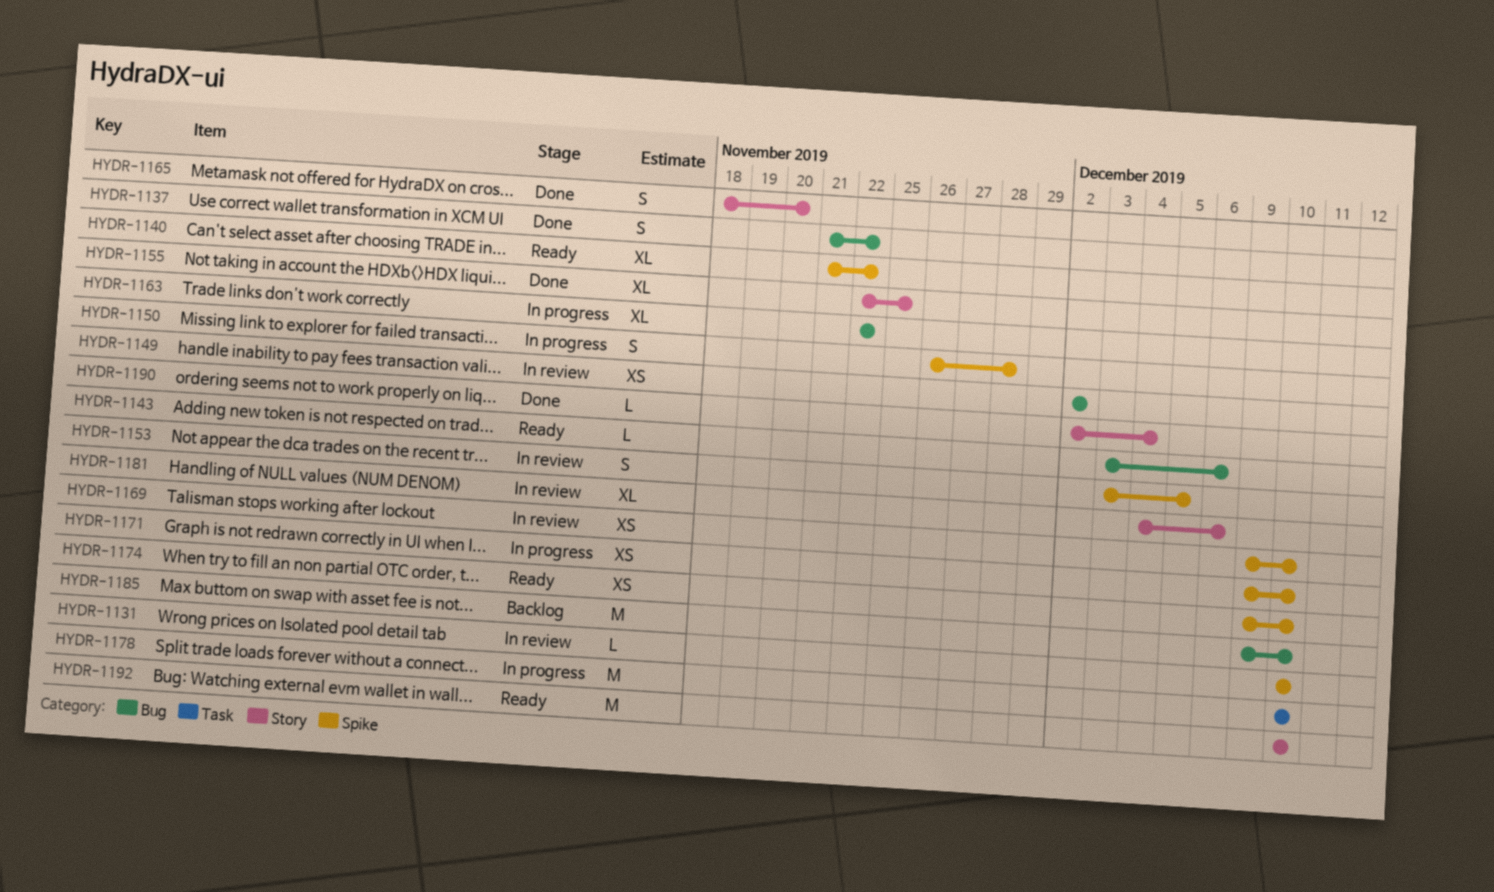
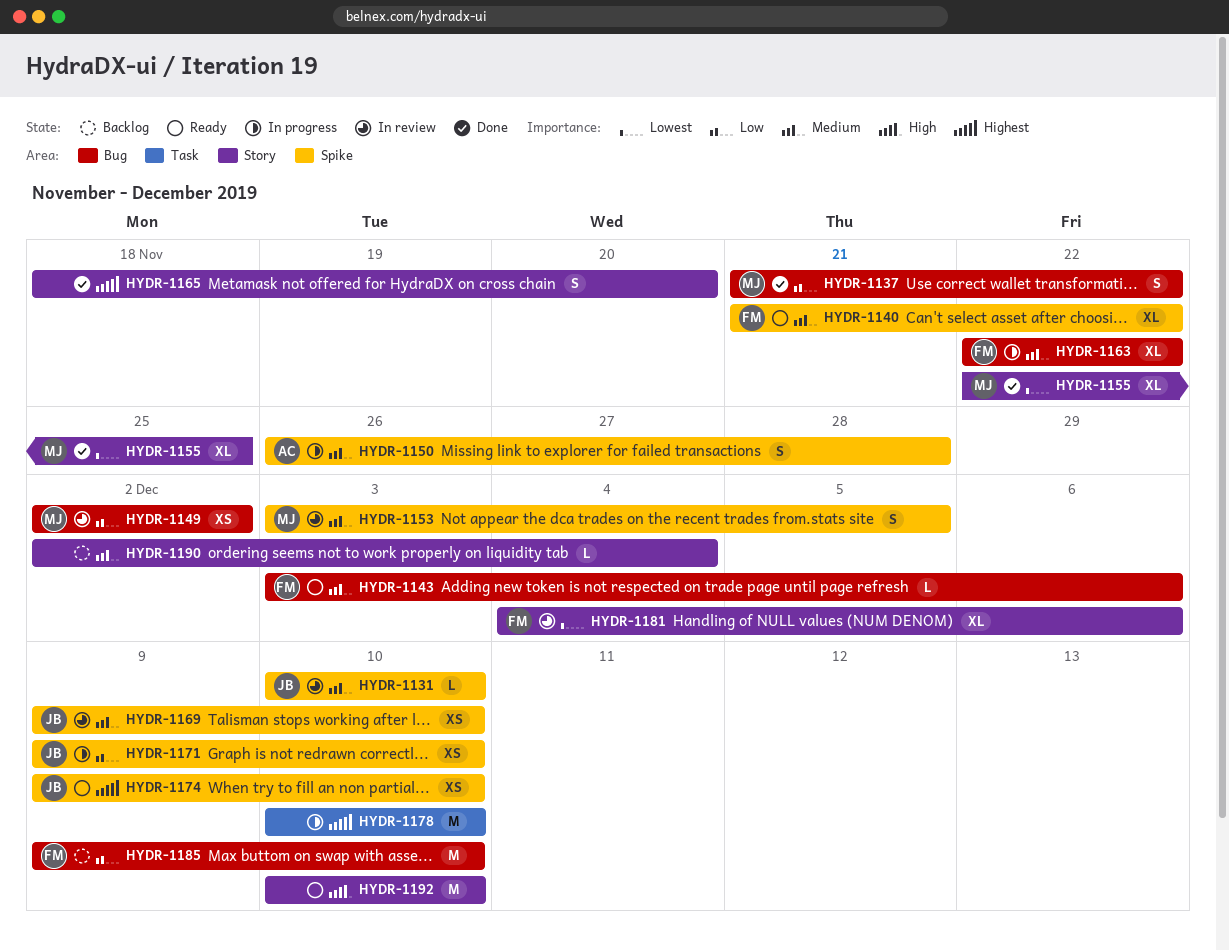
HYDR-1190, status: Done -> Backlog

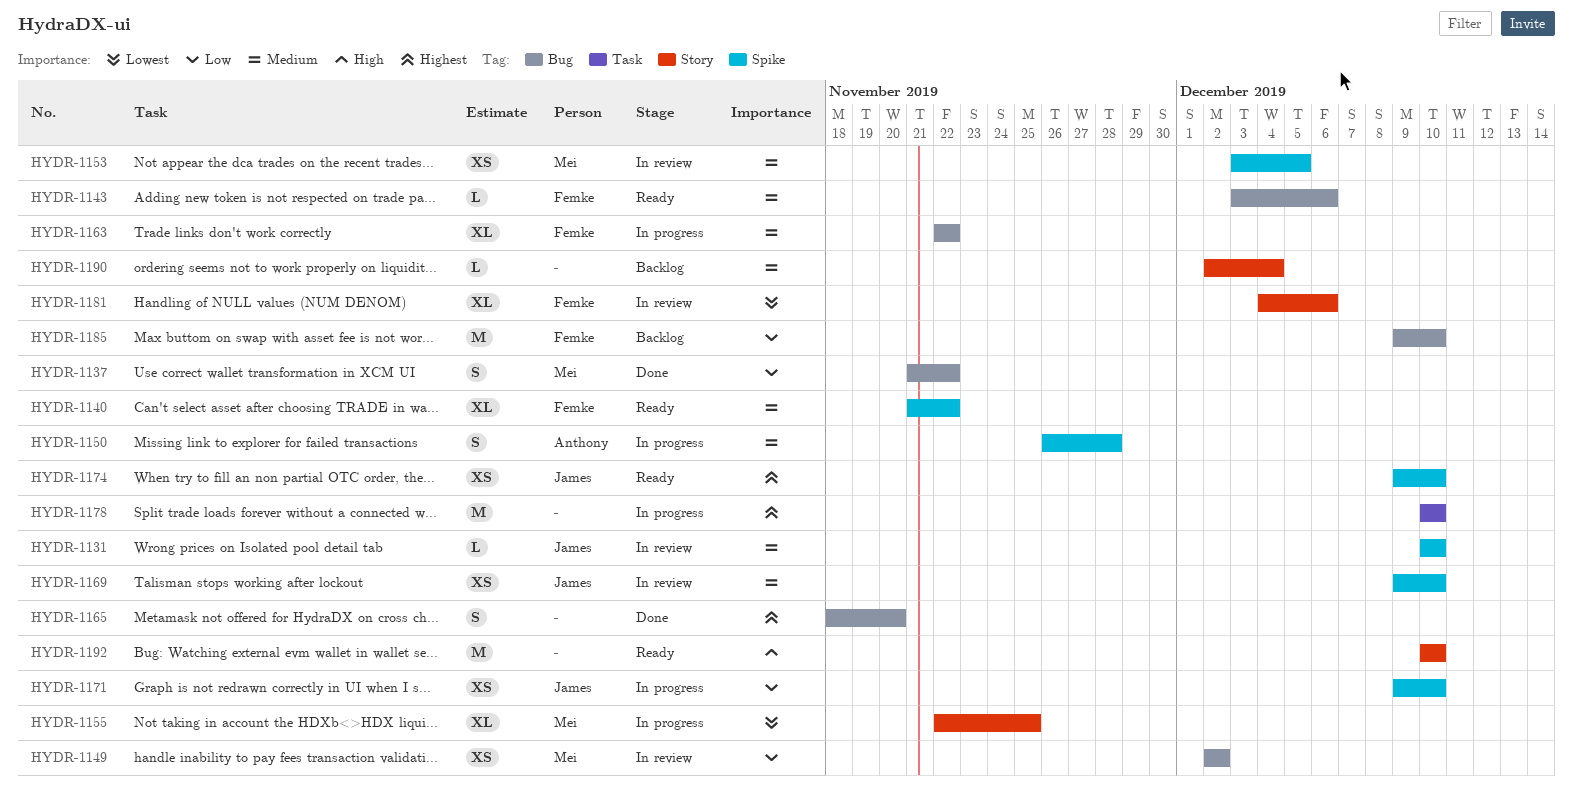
HYDR-1153, estimate: S -> XS
HYDR-1155, status: Done -> In progress
HYDR-1165, label: Story -> Bug

